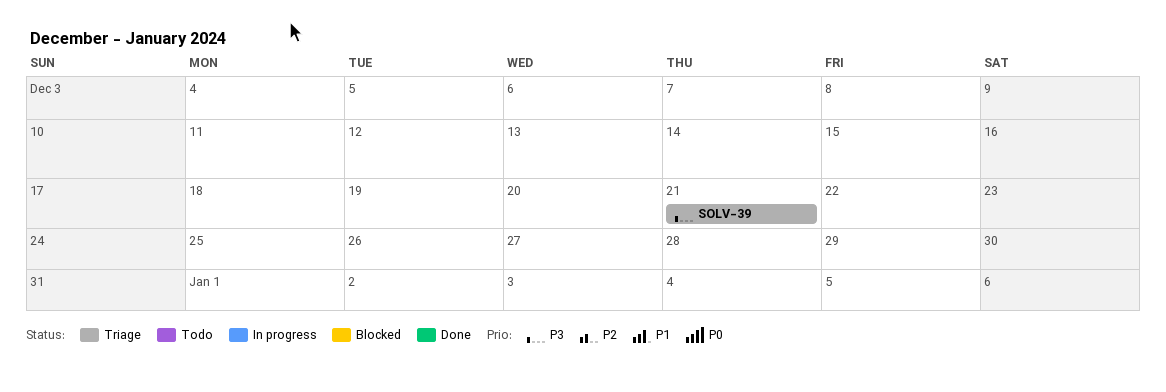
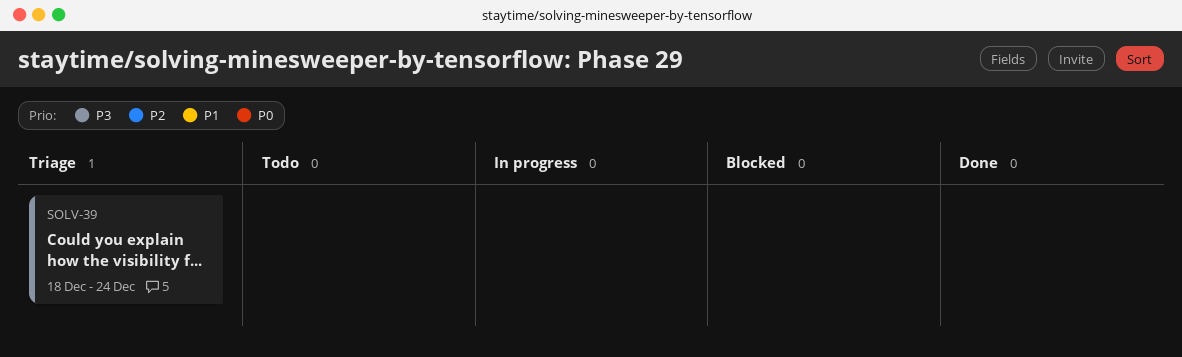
SOLV-39, start: Dec 21 -> Dec 18
SOLV-39, due: Dec 21 -> Dec 24

